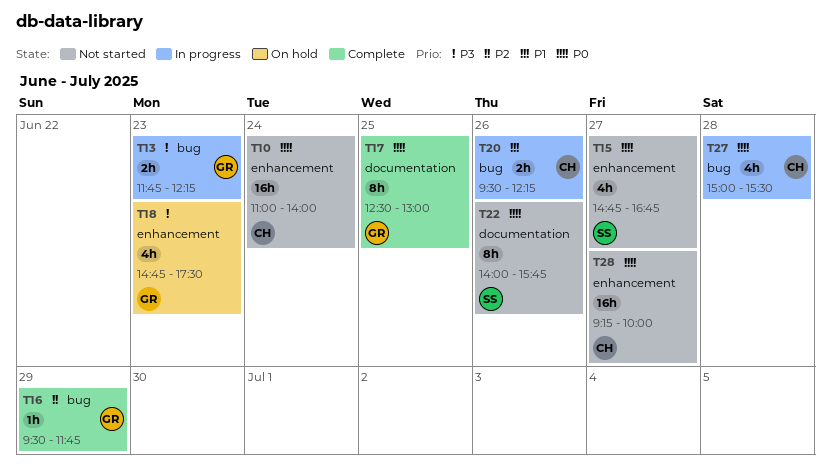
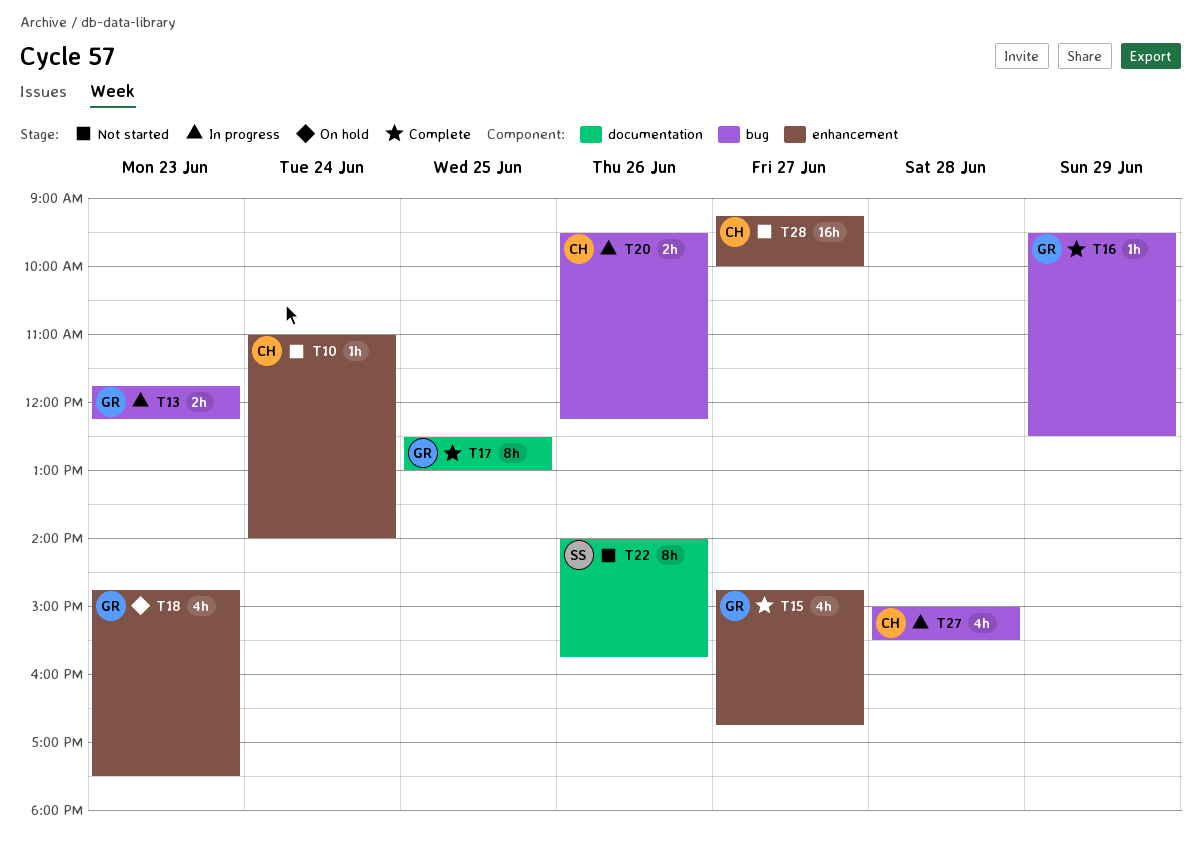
T10, estimate: 16h -> 1h
T15, status: Not started -> Complete
T15, owner: SS -> GR
T16, ends: 11:45 -> 12:30

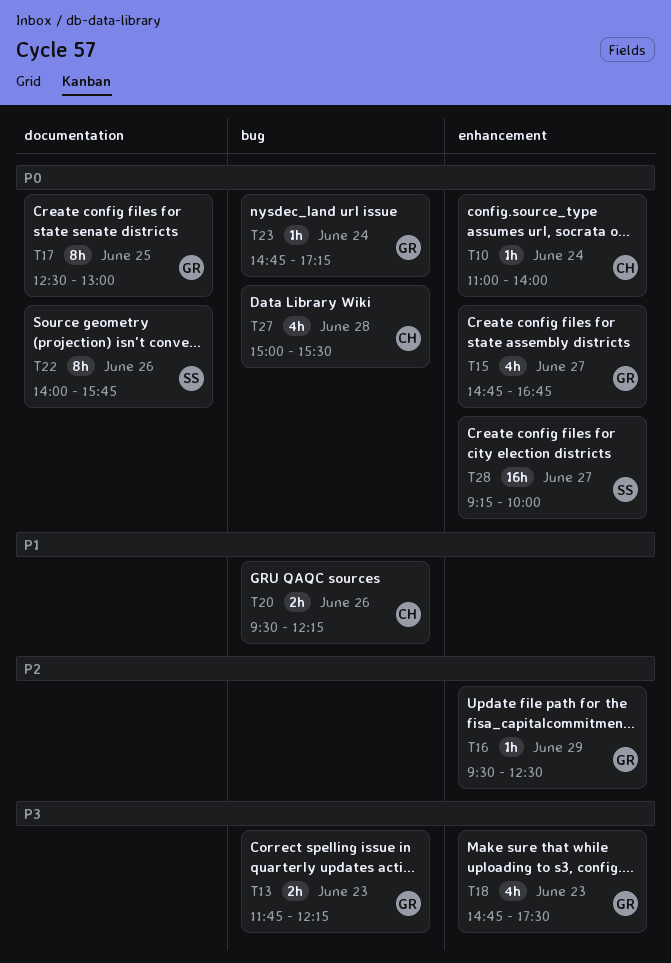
T16, label: bug -> enhancement
T23: none -> present
T28, owner: CH -> SS

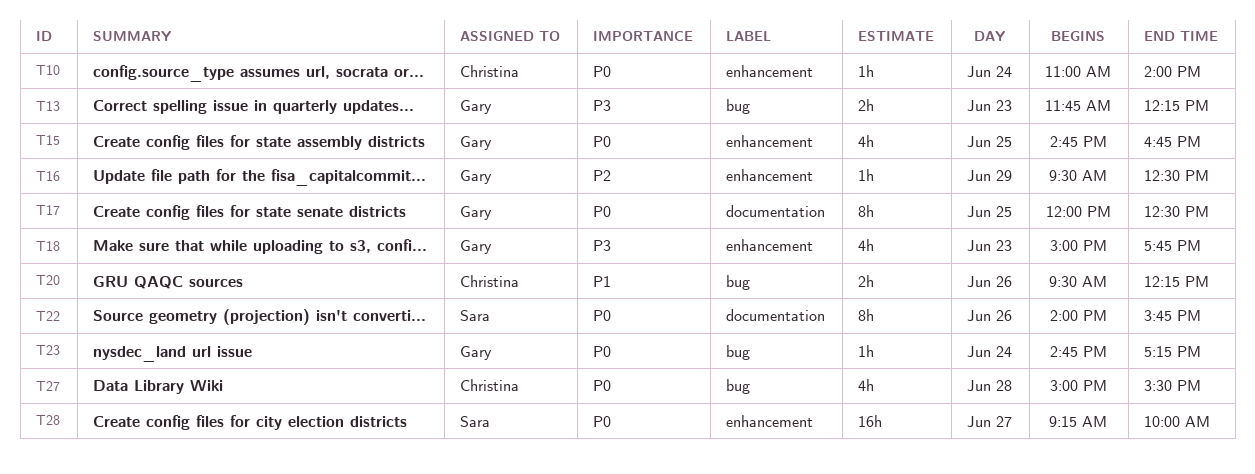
T15, day: Jun 27 -> Jun 25
T17, begins: 12:30 -> 12:00
T17, ends: 13:00 -> 12:30
T18, begins: 14:45 -> 15:00
T18, ends: 17:30 -> 17:45

